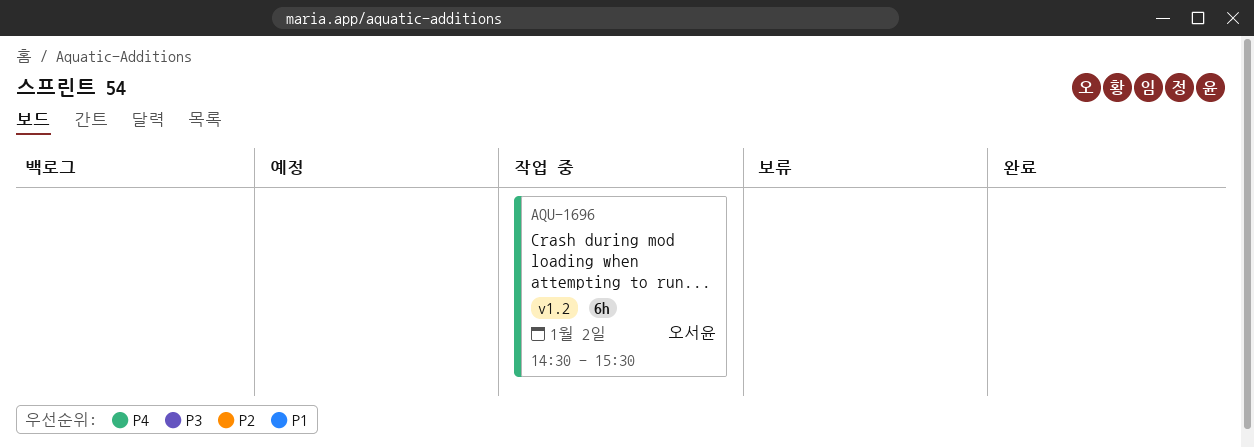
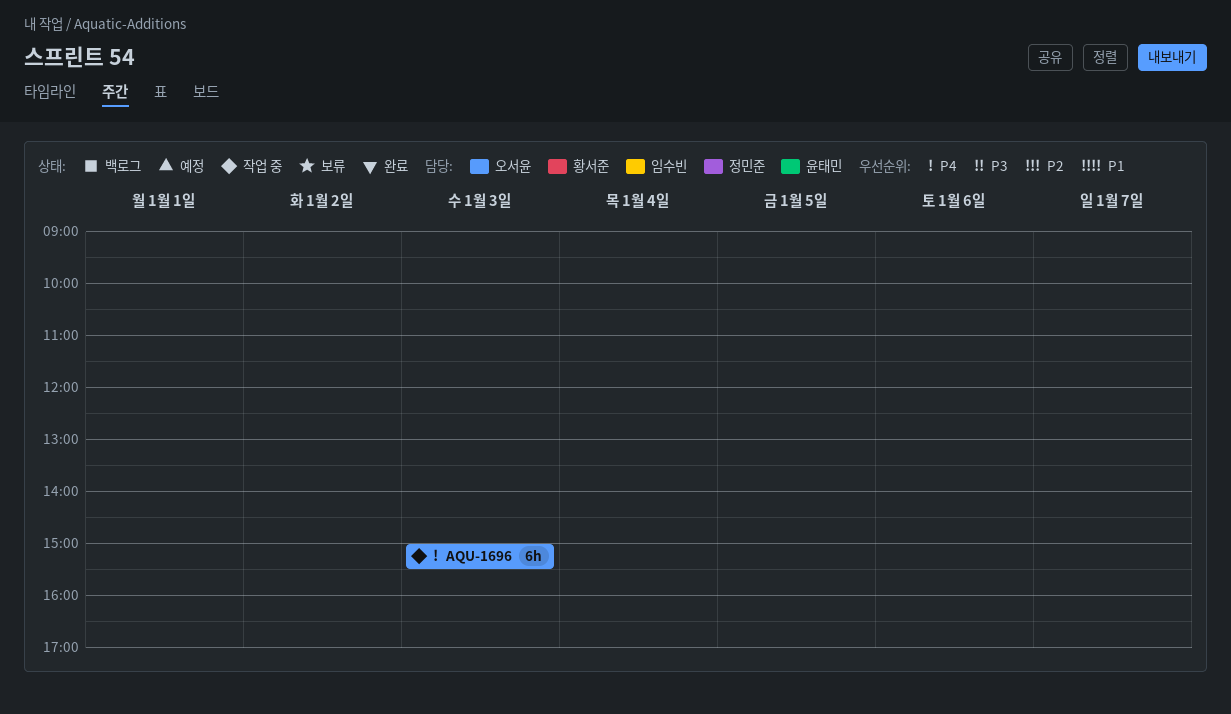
AQU-1696, day: Jan 2 -> Jan 3
AQU-1696, begins: 14:30 -> 15:00

